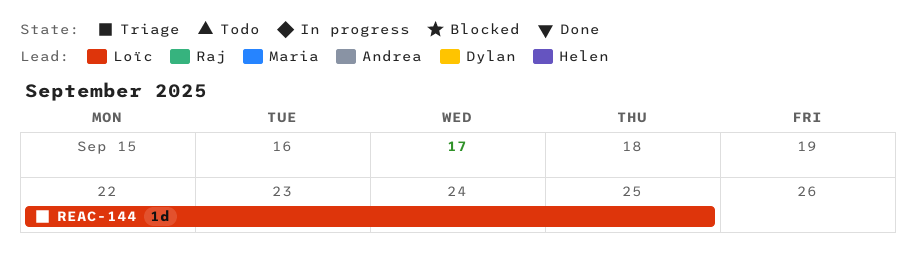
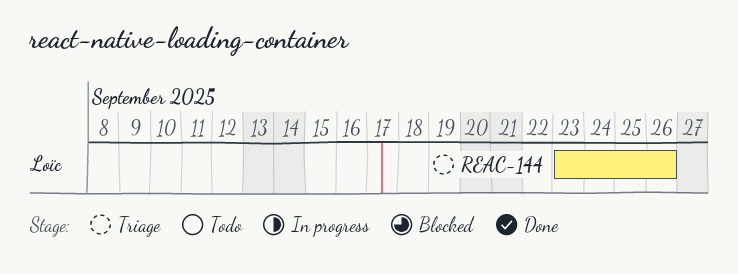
REAC-144, start: Sep 22 -> Sep 23
REAC-144, due: Sep 25 -> Sep 26

